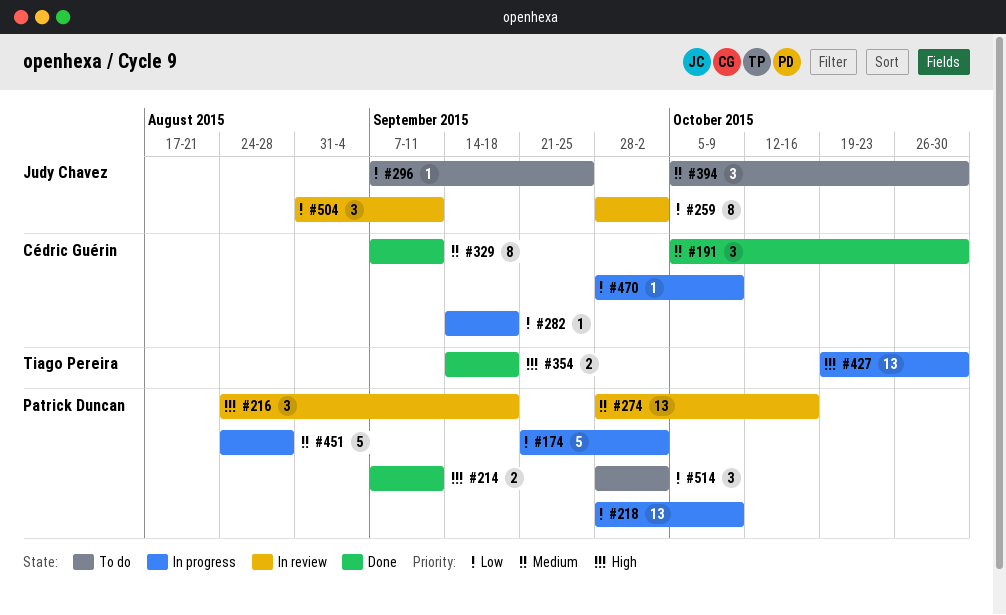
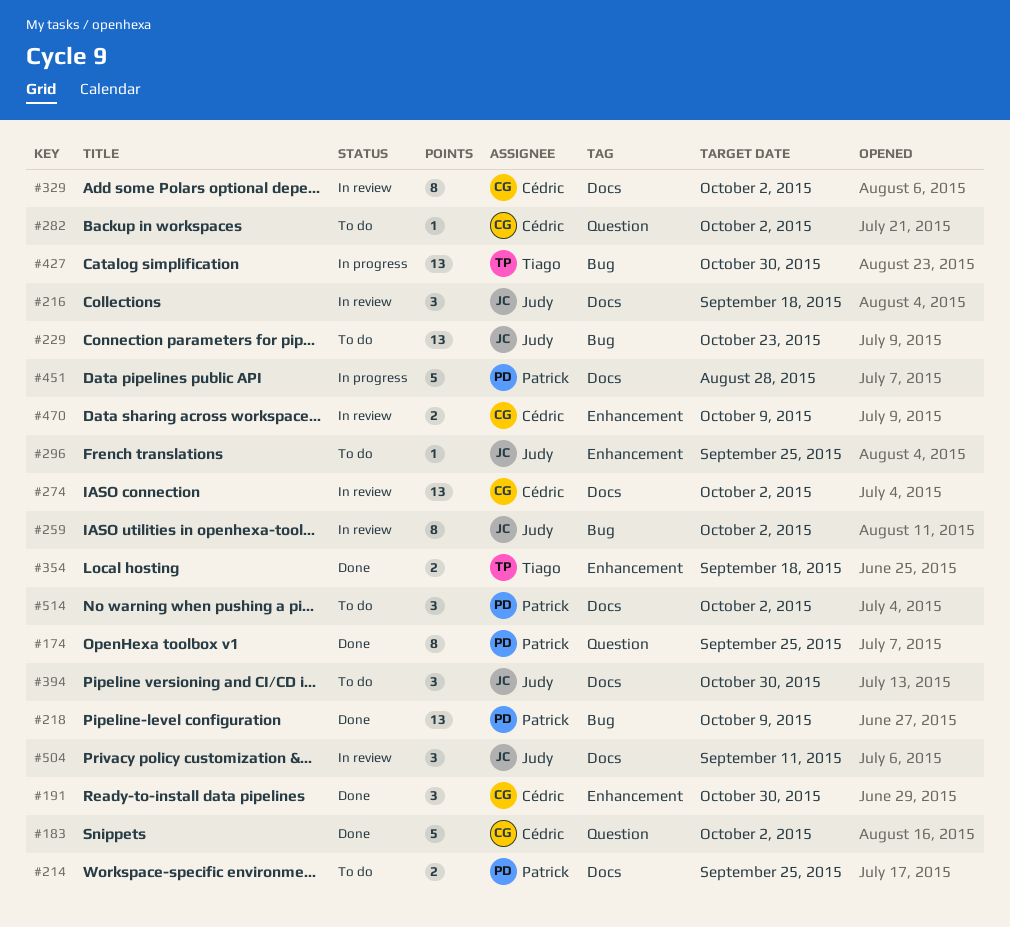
#174, status: In progress -> Done
#174, estimate: 5 -> 8
#174, due: Oct 2 -> Sep 25
#183: none -> present
#214, status: Done -> To do
#214, due: Sep 11 -> Sep 25
#216, owner: Patrick Duncan -> Judy Chavez
#218, status: In progress -> Done
#229: none -> present
#274, owner: Patrick Duncan -> Cédric Guérin
#274, due: Oct 16 -> Oct 2
#282, status: In progress -> To do
#282, due: Sep 18 -> Oct 2
#329, status: Done -> In review
#329, due: Sep 11 -> Oct 2
#470, status: In progress -> In review
#470, estimate: 1 -> 2

